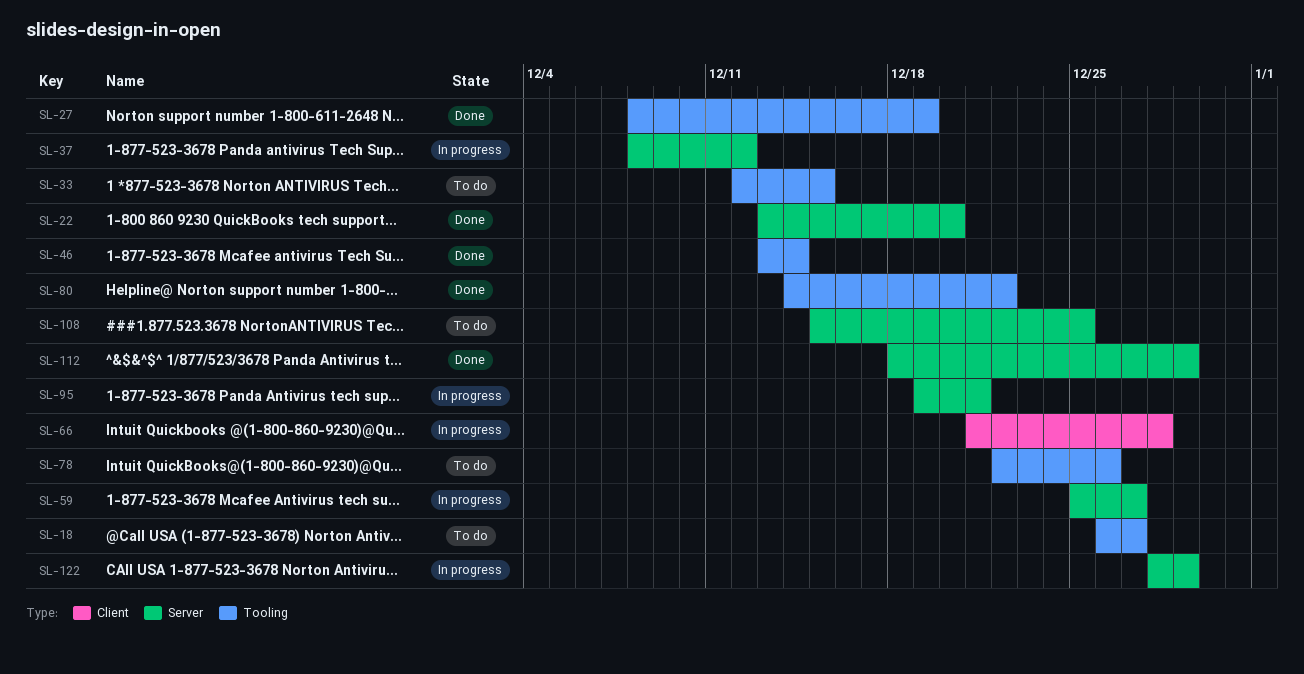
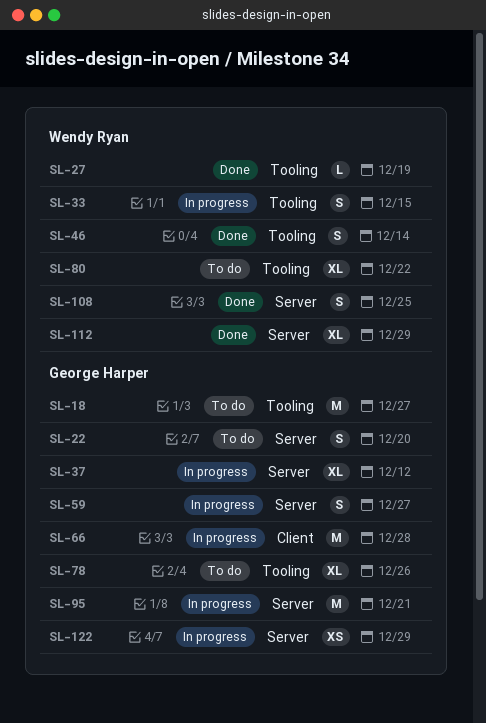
SL-22, status: Done -> To do
SL-33, status: To do -> In progress
SL-80, status: Done -> To do
SL-108, status: To do -> Done

